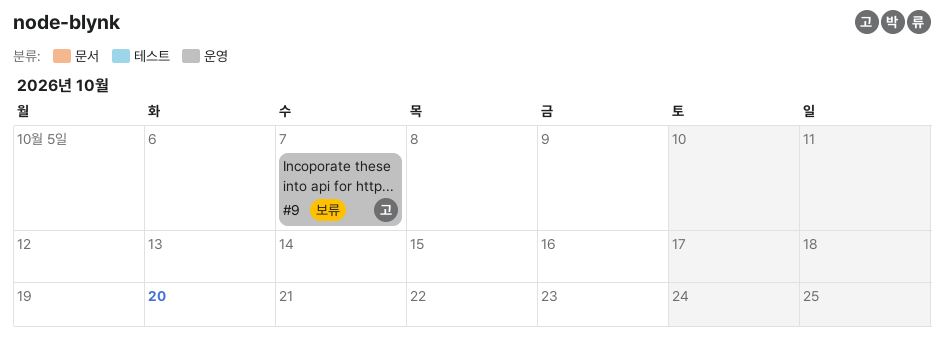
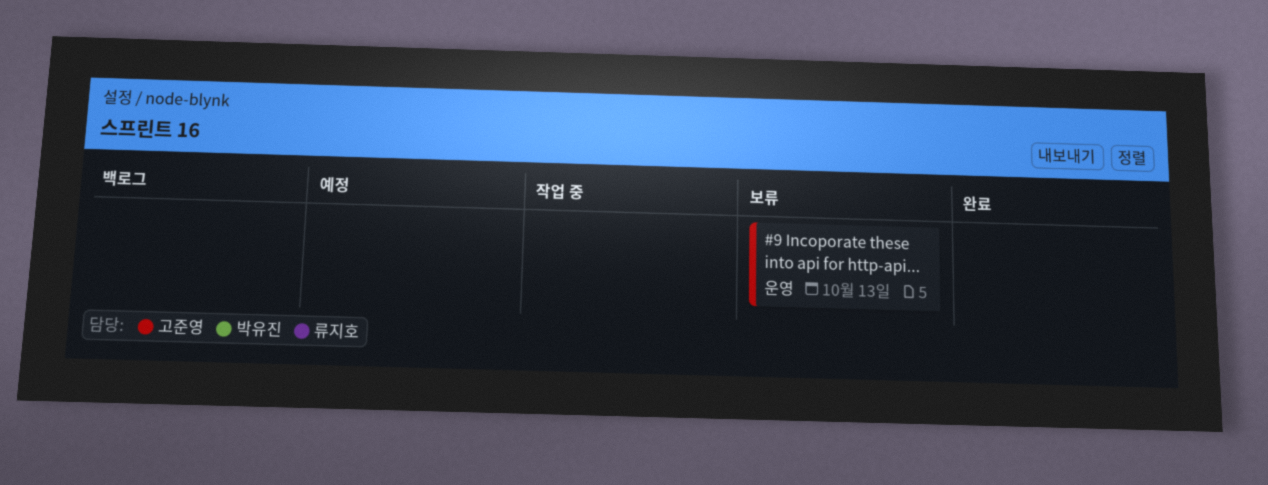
#9, due: Oct 7 -> Oct 13

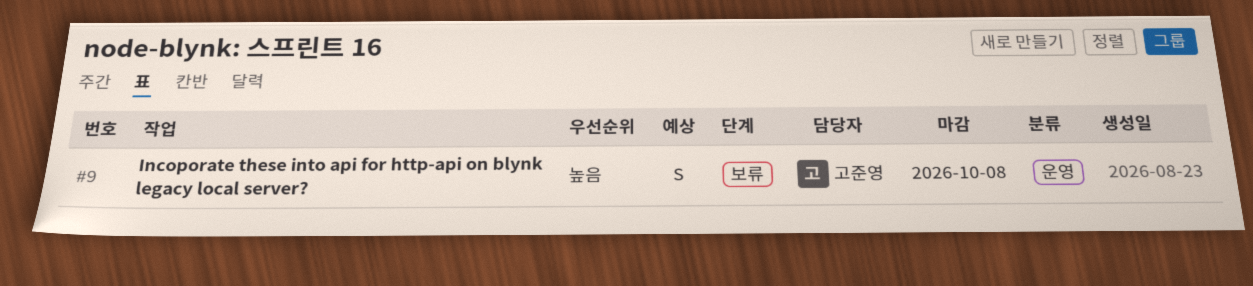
#9, due: Oct 13 -> Oct 8

